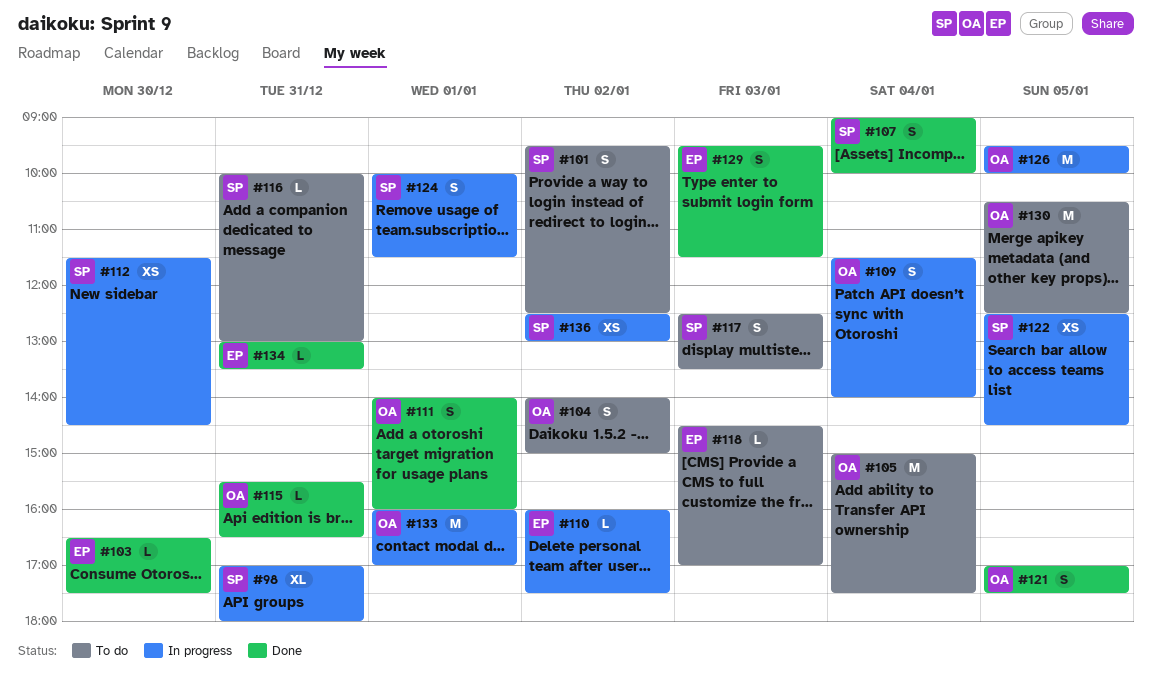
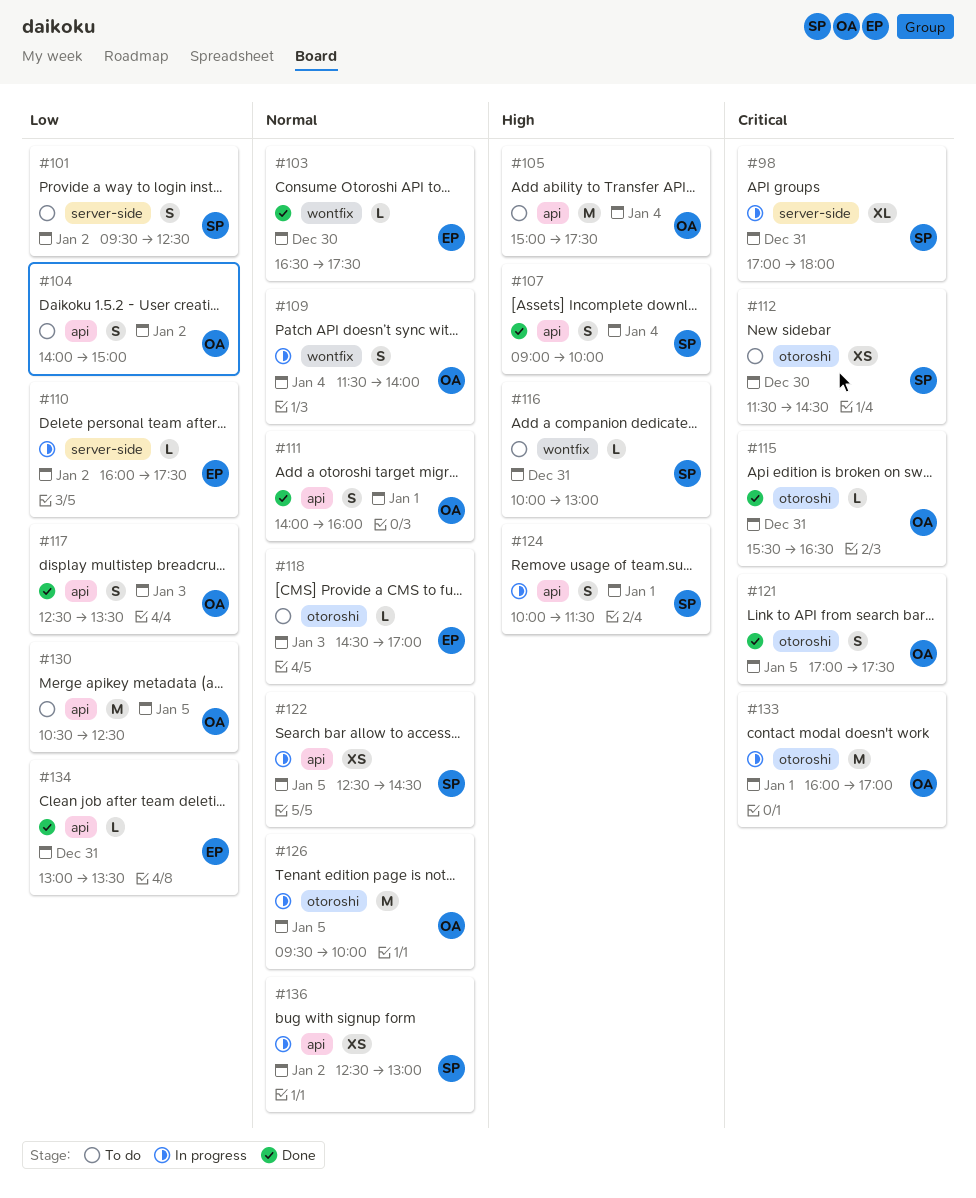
#112, status: In progress -> To do
#117, status: To do -> Done
#117, owner: SP -> OA
#129: present -> none

